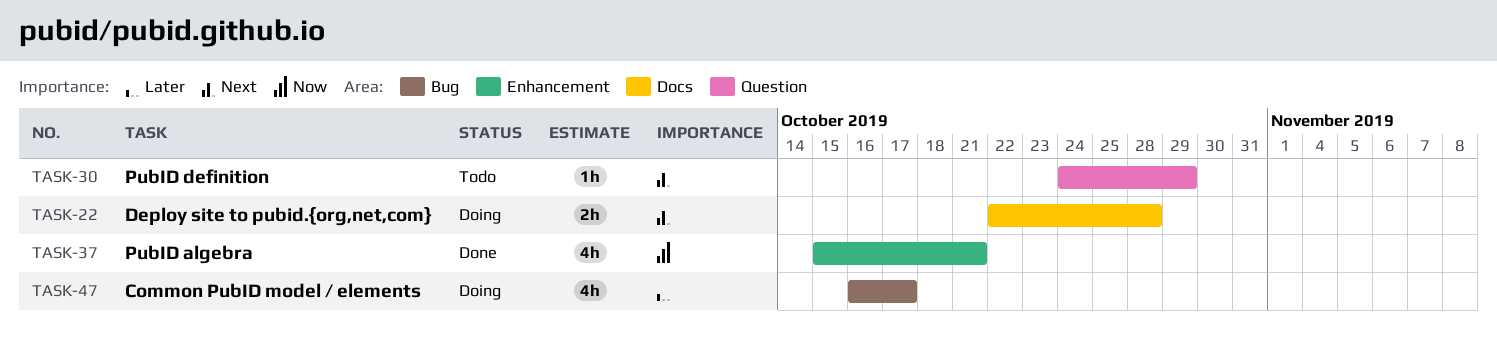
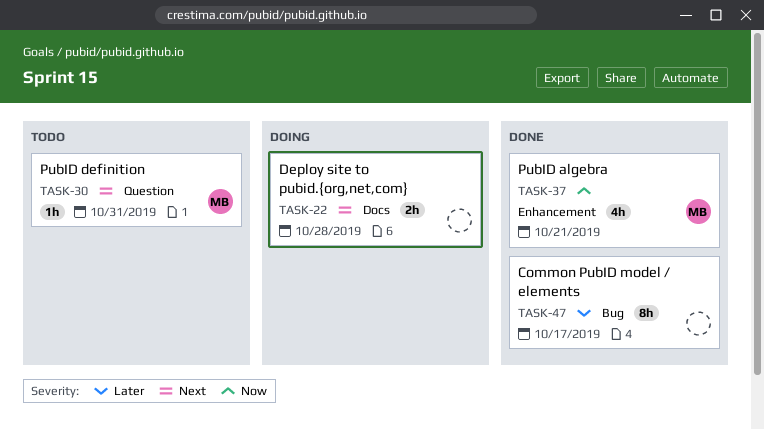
TASK-30, due: Oct 29 -> Oct 31
TASK-47, status: Doing -> Done
TASK-47, estimate: 4h -> 8h

